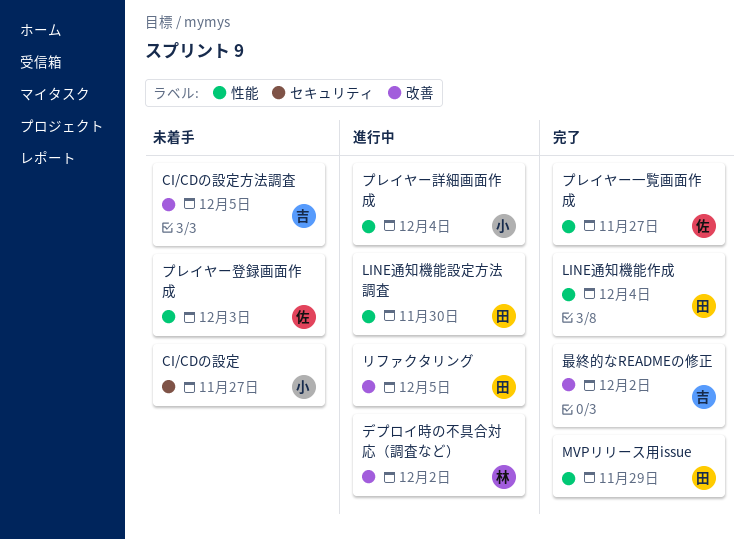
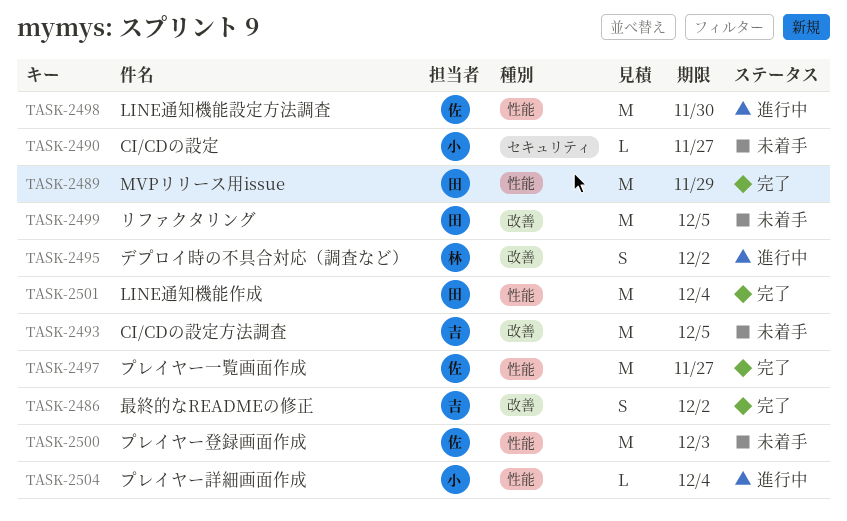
LINE通知機能設定方法調査, owner: 田 -> 佐
リファクタリング, status: 進行中 -> 未着手

